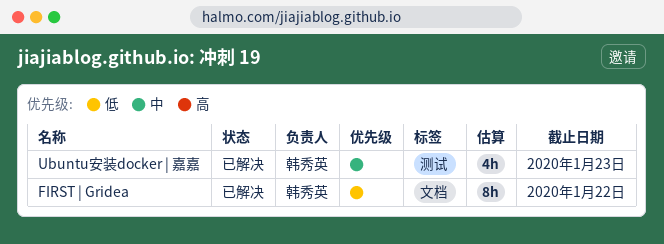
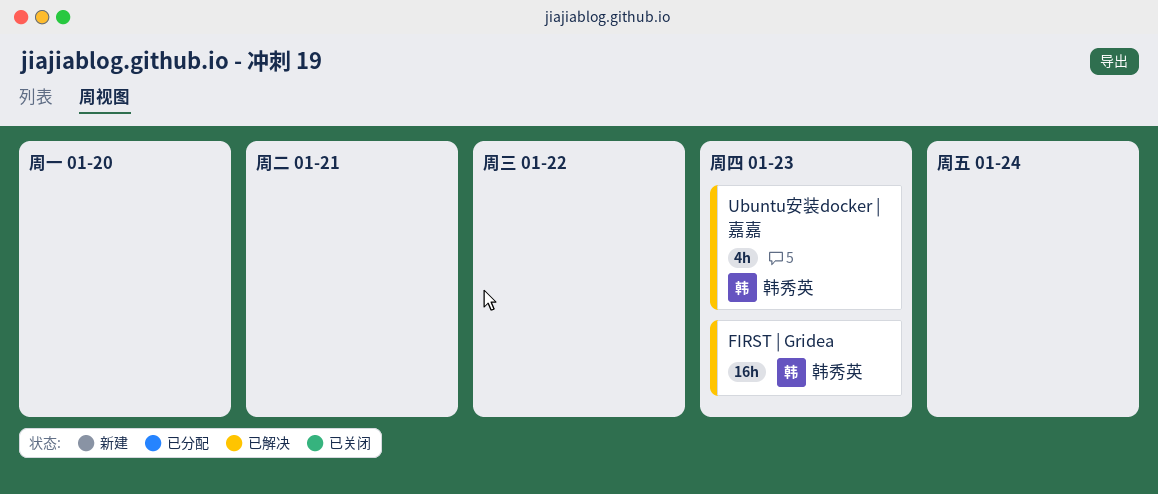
FIRST | Gridea, estimate: 8h -> 16h
FIRST | Gridea, due: Jan 22 -> Jan 23

